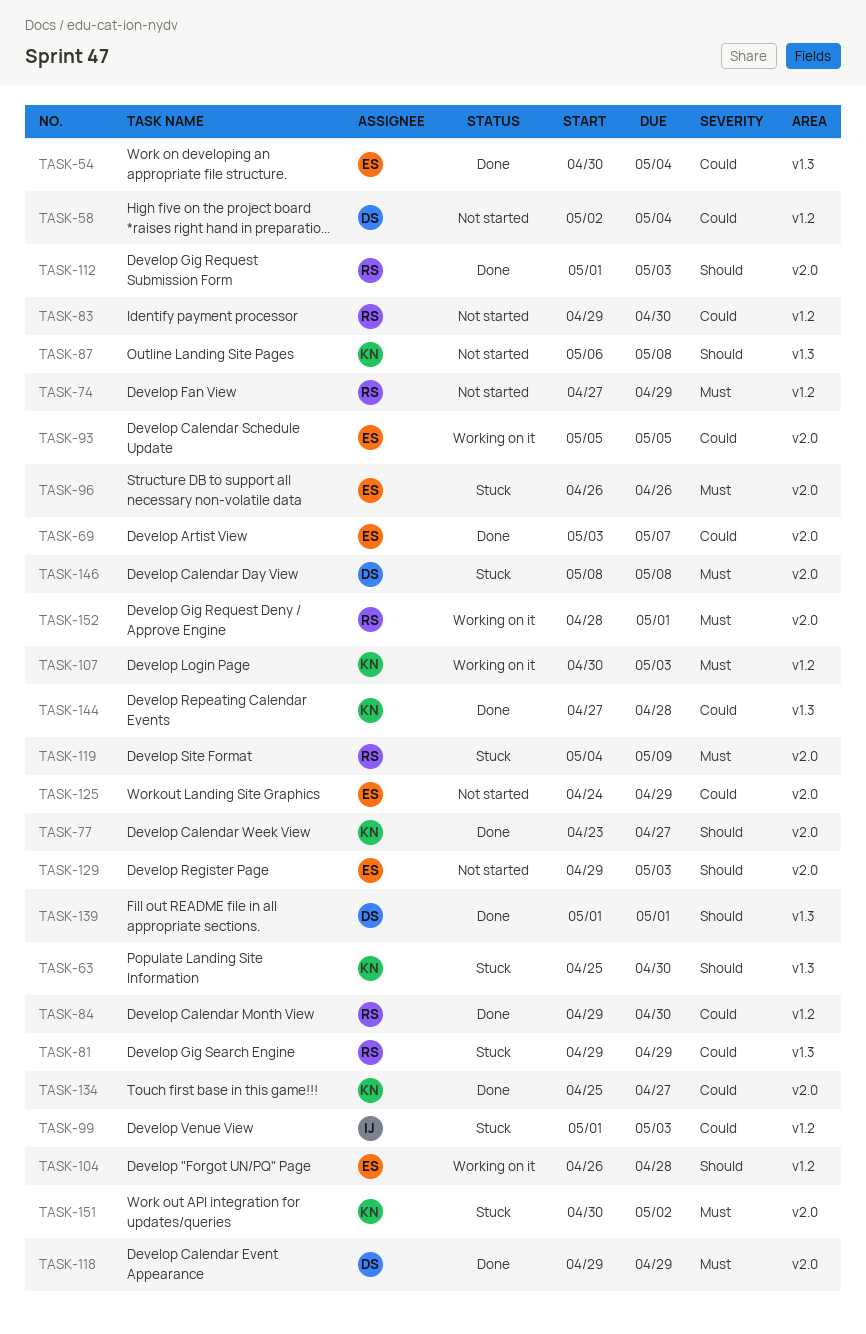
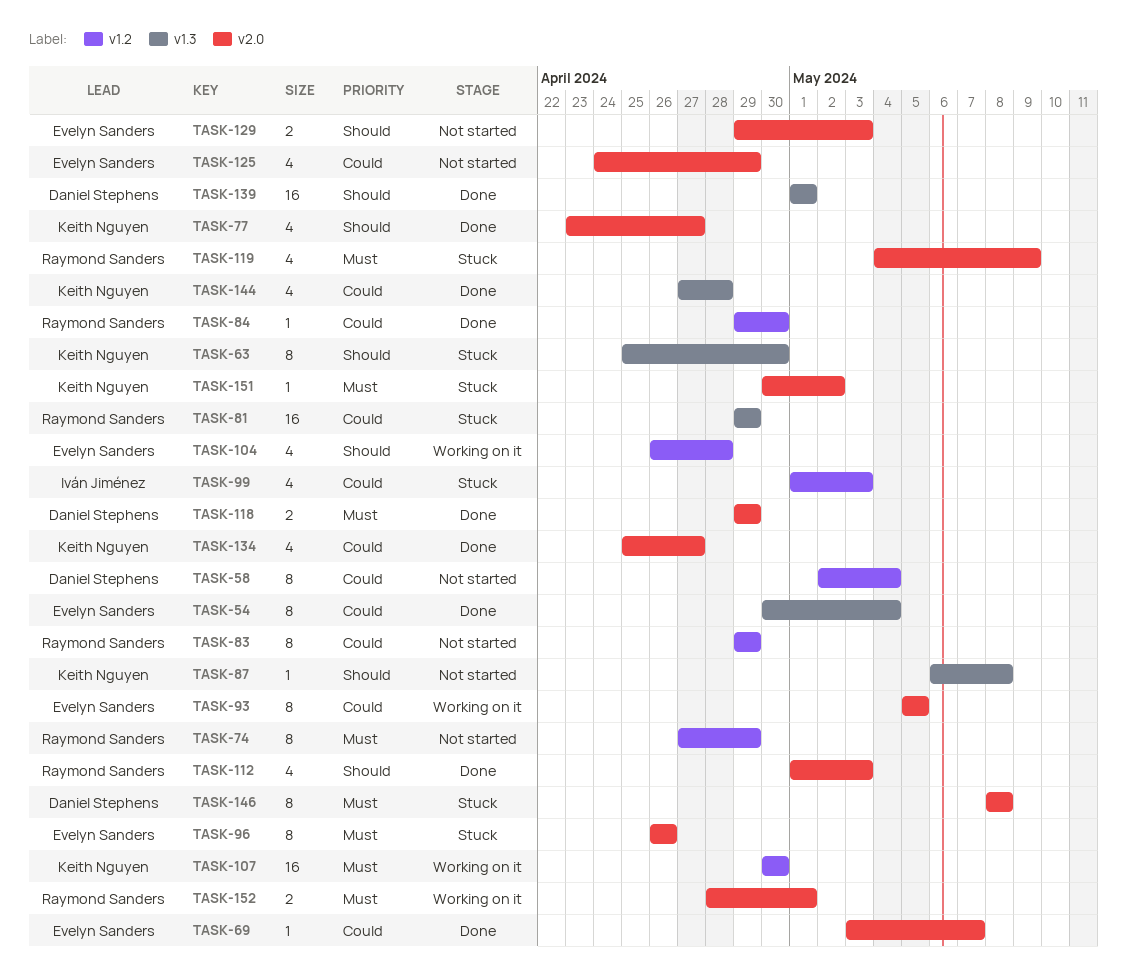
TASK-83, due: Apr 30 -> Apr 29
TASK-107, due: May 3 -> Apr 30

